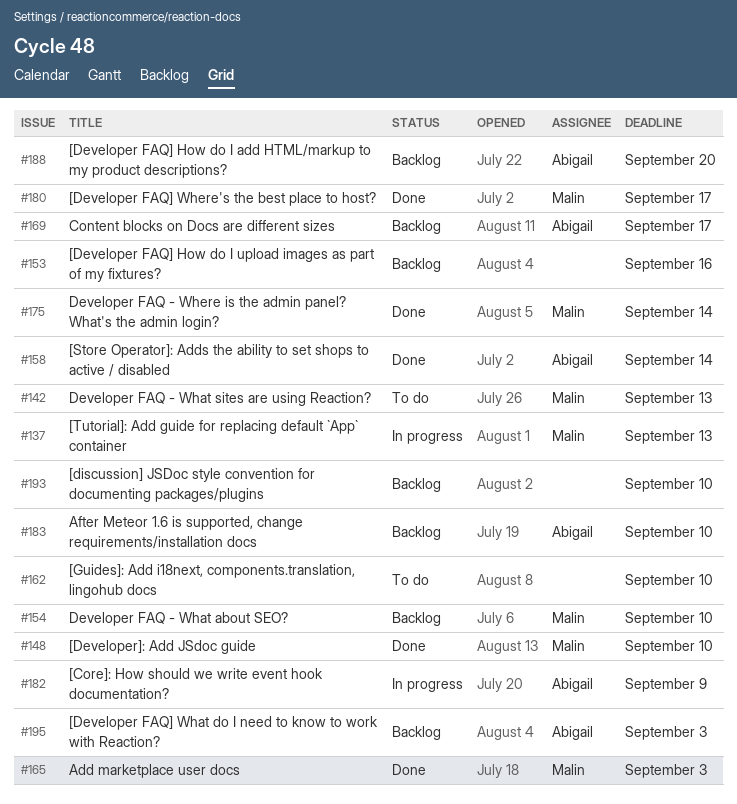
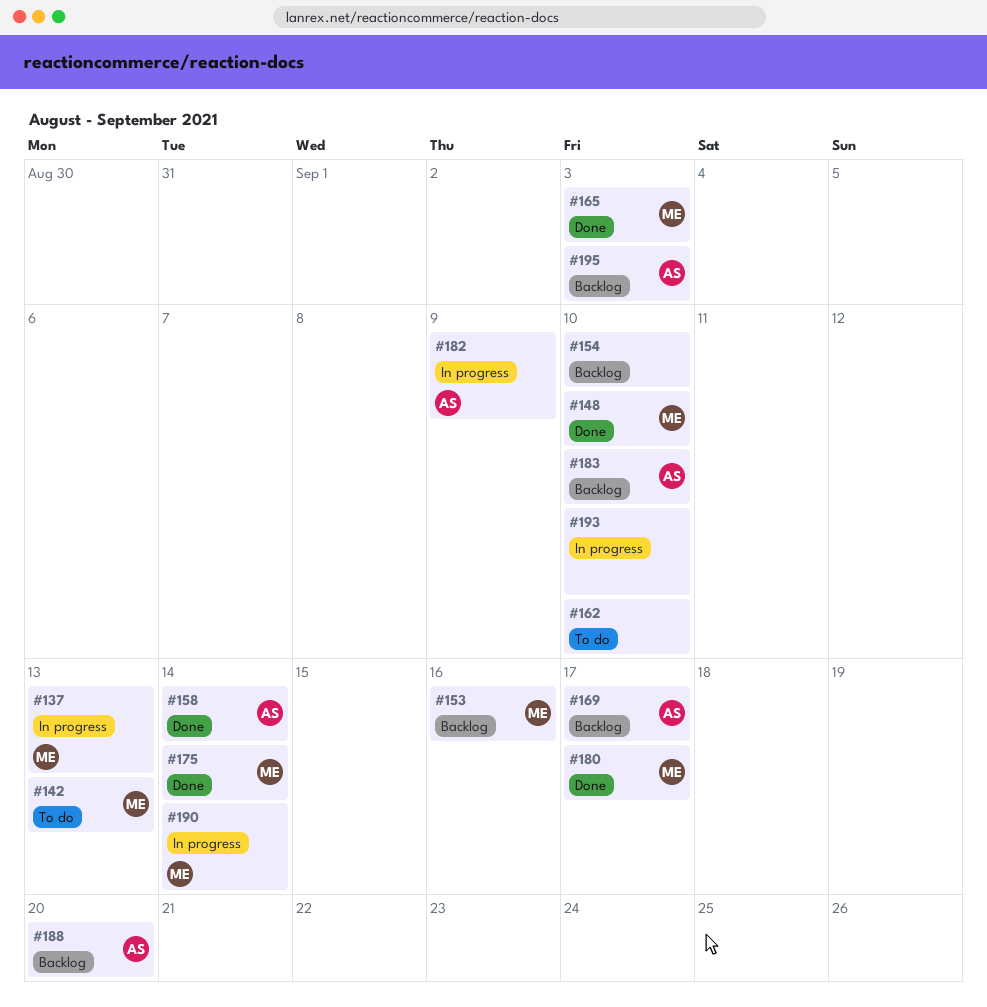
#153, owner: none -> Malin
#154, owner: Malin -> none
#190: none -> present
#193, status: Backlog -> In progress

